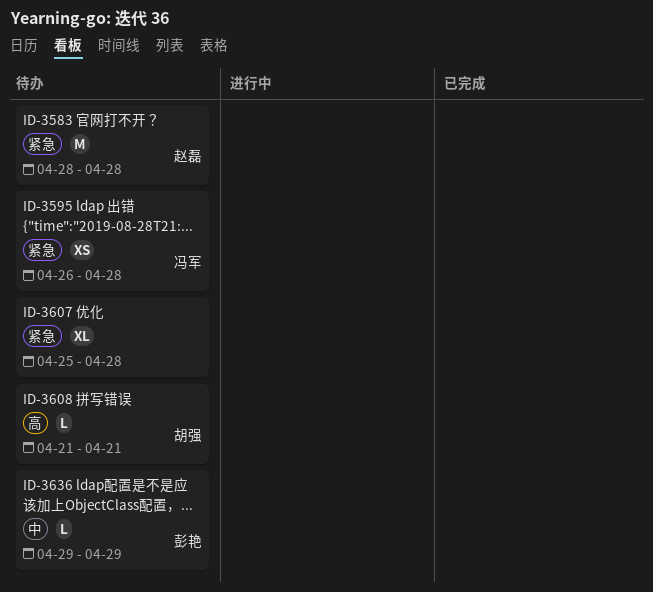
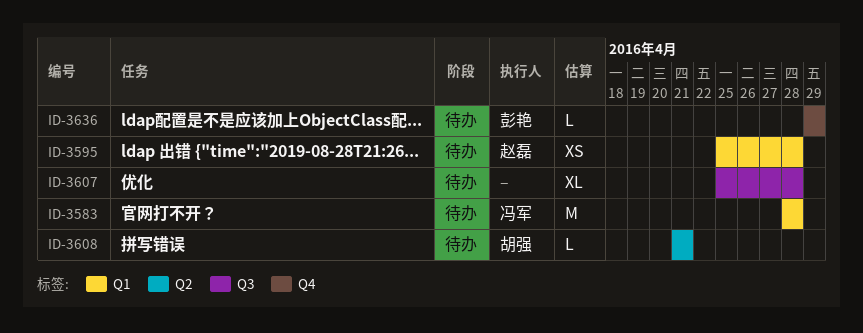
ID-3583, owner: 赵磊 -> 冯军
ID-3595, owner: 冯军 -> 赵磊
ID-3595, start: Apr 26 -> Apr 25

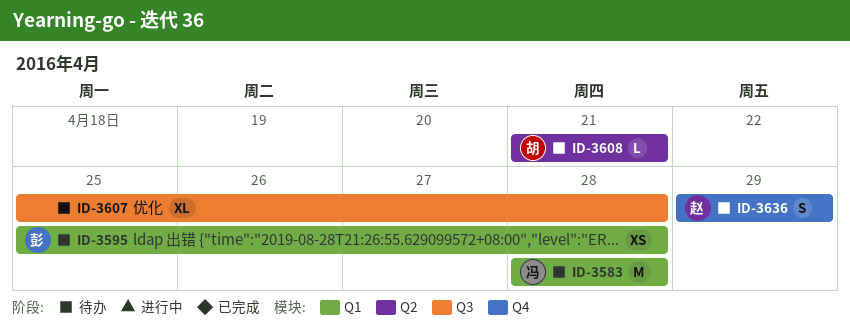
ID-3595, owner: 赵磊 -> 彭艳
ID-3636, owner: 彭艳 -> 赵磊
ID-3636, estimate: L -> S

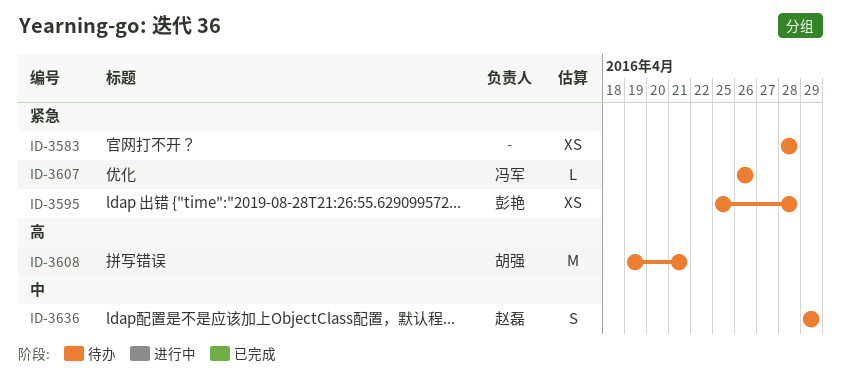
ID-3583, owner: 冯军 -> none
ID-3583, estimate: M -> XS
ID-3607, owner: none -> 冯军
ID-3607, estimate: XL -> L
ID-3607, start: Apr 25 -> Apr 26
ID-3607, due: Apr 28 -> Apr 26
ID-3608, estimate: L -> M
ID-3608, start: Apr 21 -> Apr 19

